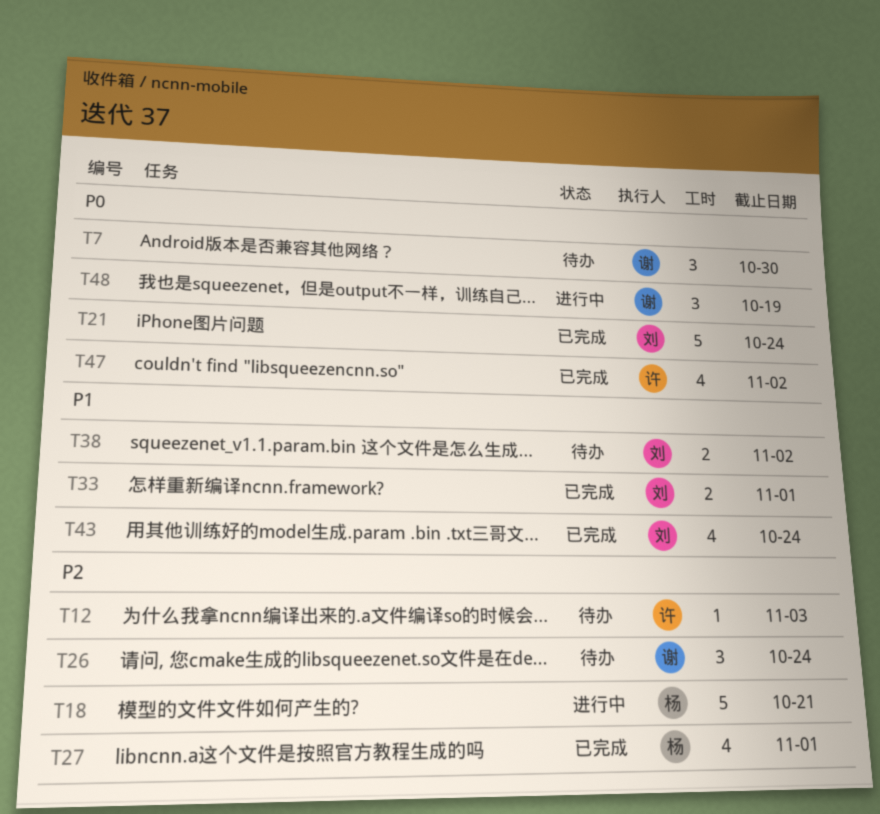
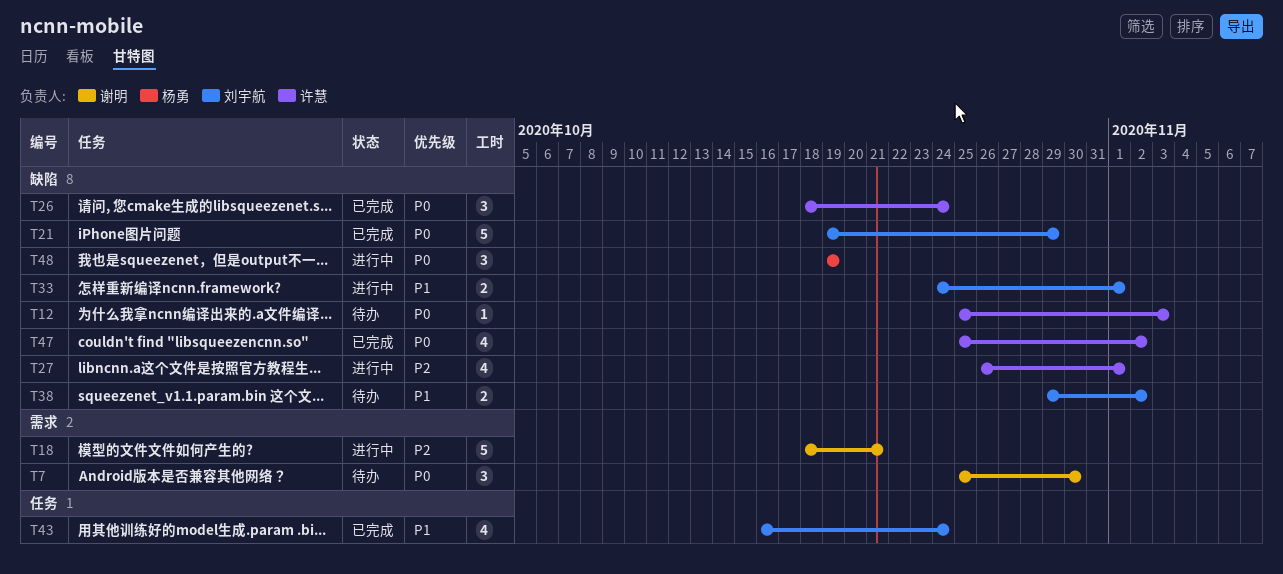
T12, priority: P2 -> P0
T18, owner: 杨勇 -> 谢明
T21, due: Oct 24 -> Oct 29
T26, status: 待办 -> 已完成
T26, owner: 谢明 -> 许慧
T26, priority: P2 -> P0
T27, status: 已完成 -> 进行中
T27, owner: 杨勇 -> 许慧
T33, status: 已完成 -> 进行中
T48, owner: 谢明 -> 杨勇

